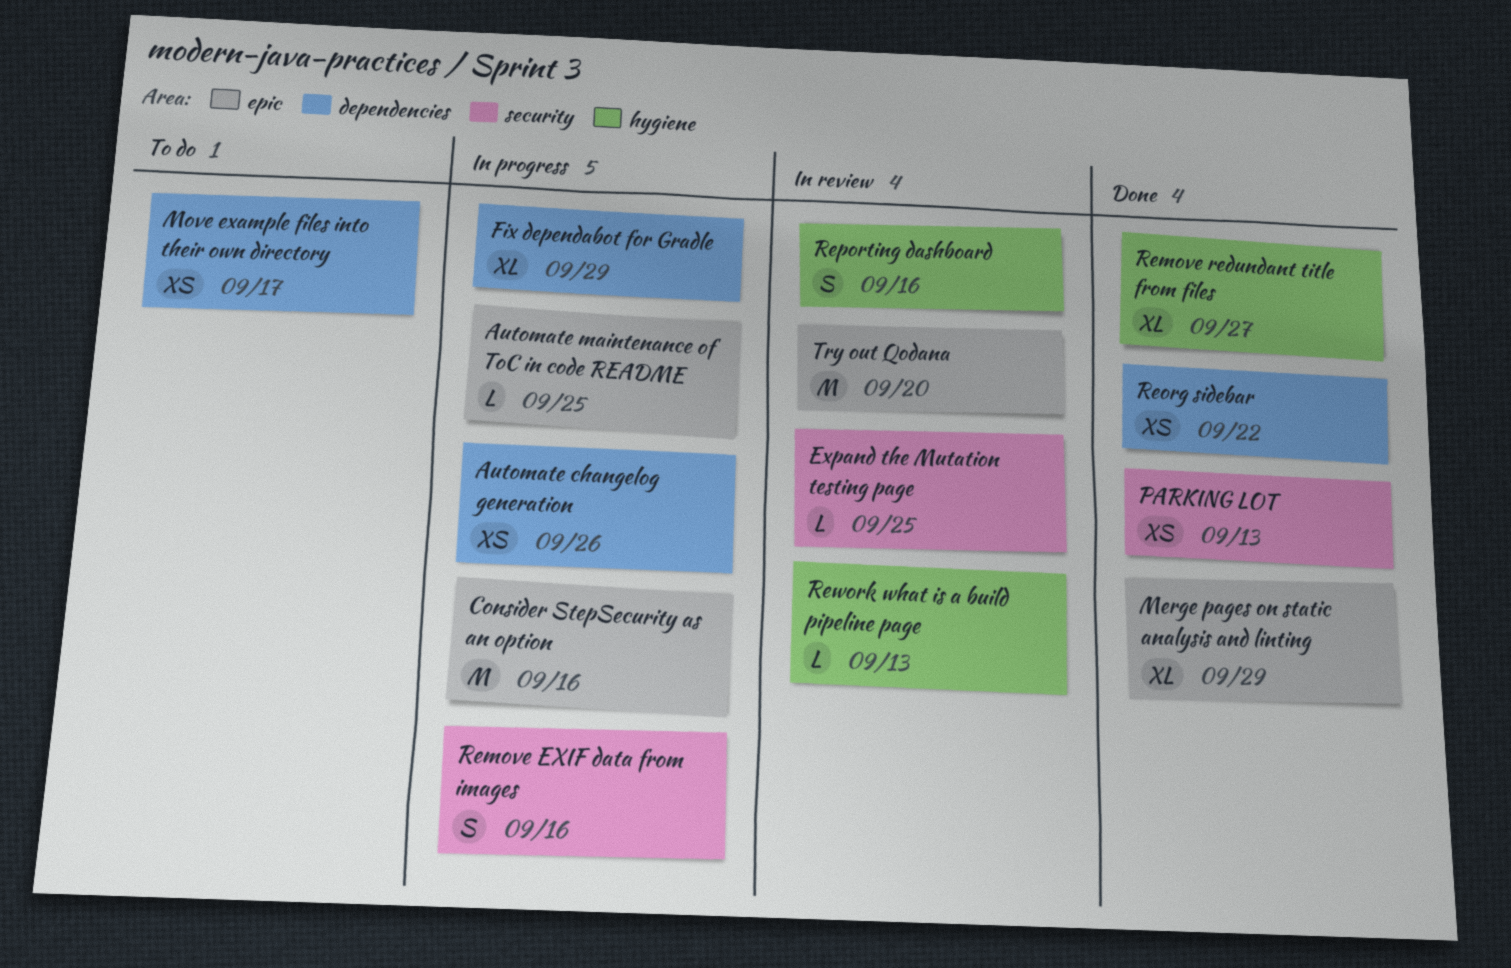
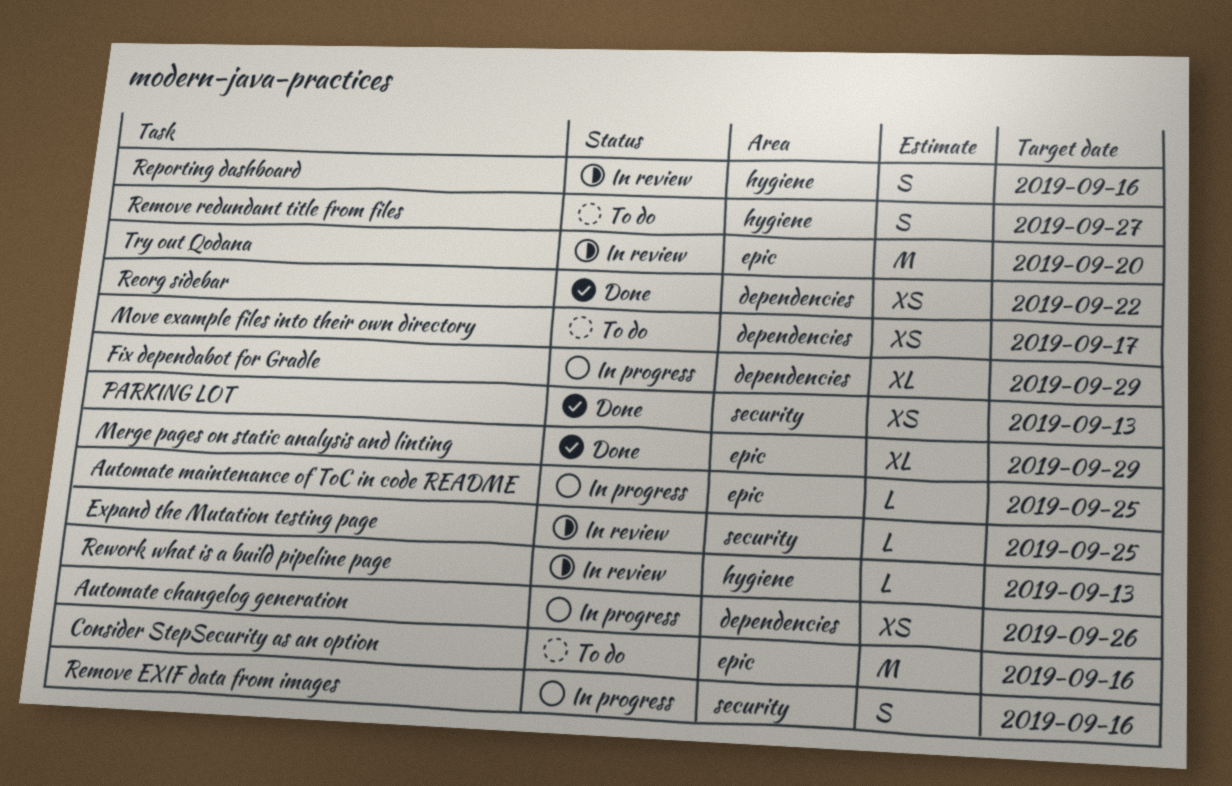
Consider StepSecurity as an option, status: In progress -> To do
Remove redundant title from files, status: Done -> To do
Remove redundant title from files, estimate: XL -> S

